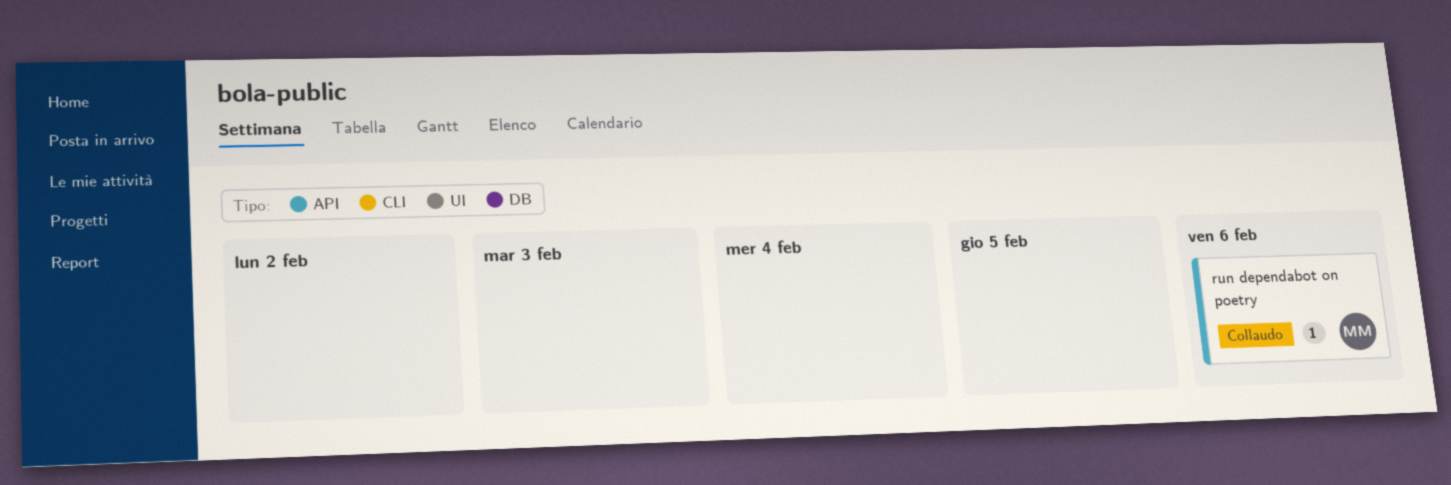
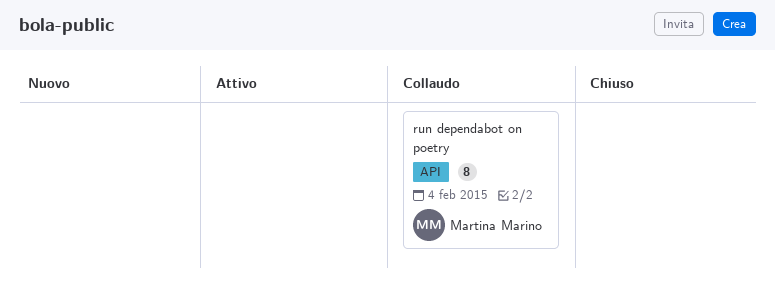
run dependabot on poetry, estimate: 1 -> 8
run dependabot on poetry, due: Feb 6 -> Feb 4

